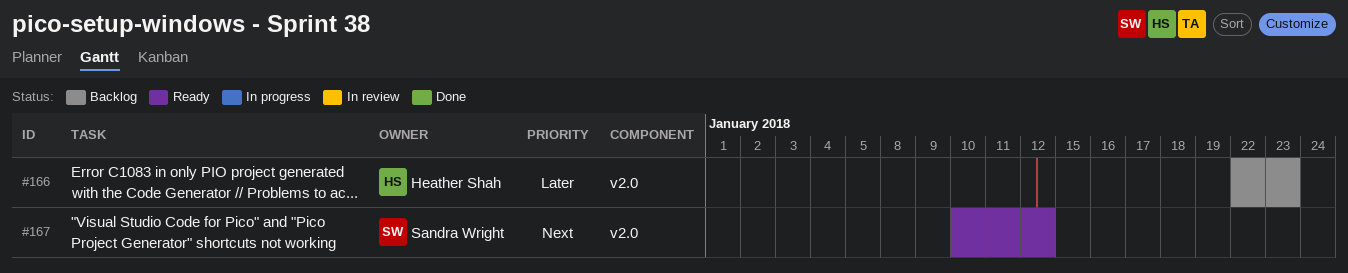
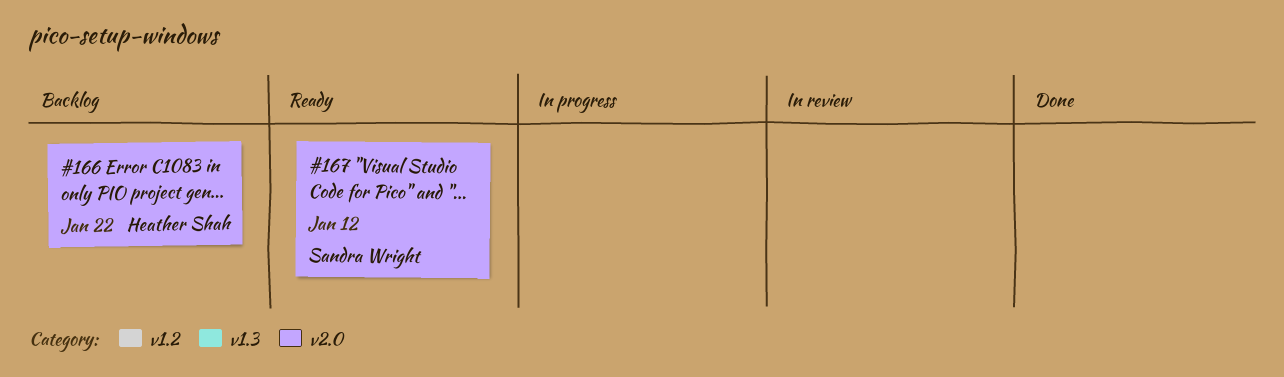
#166, due: Jan 23 -> Jan 22

